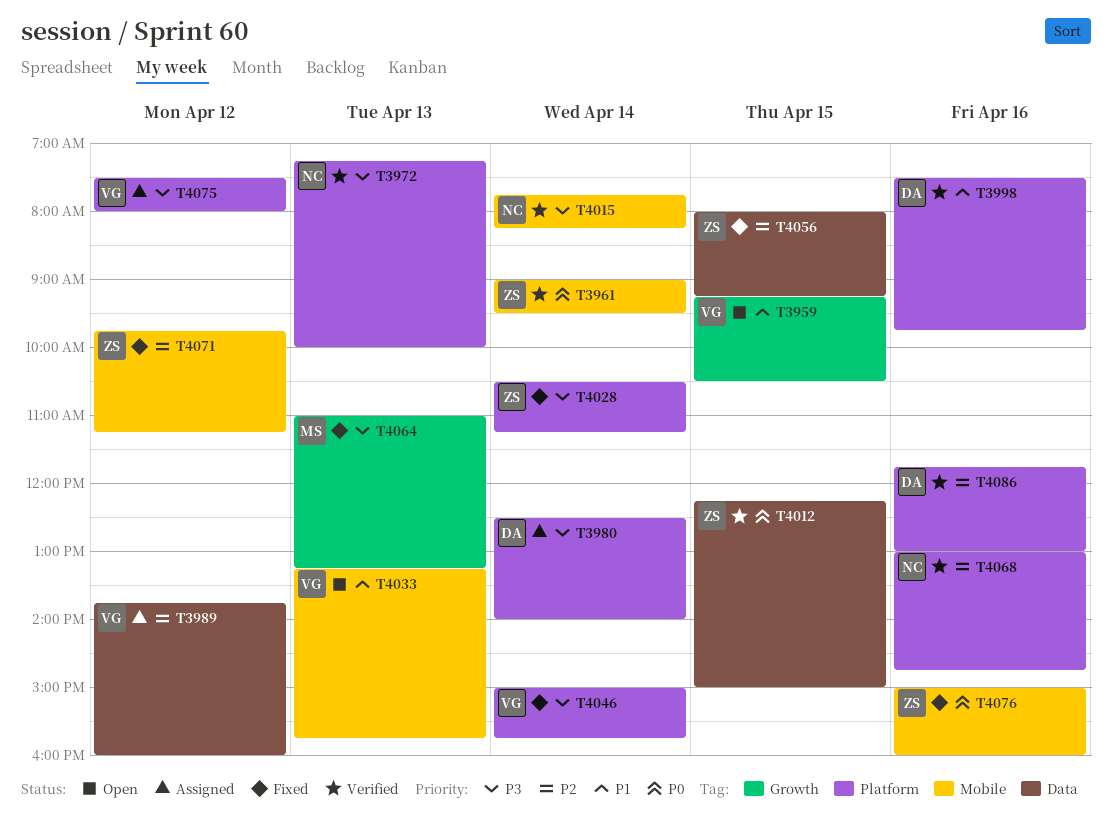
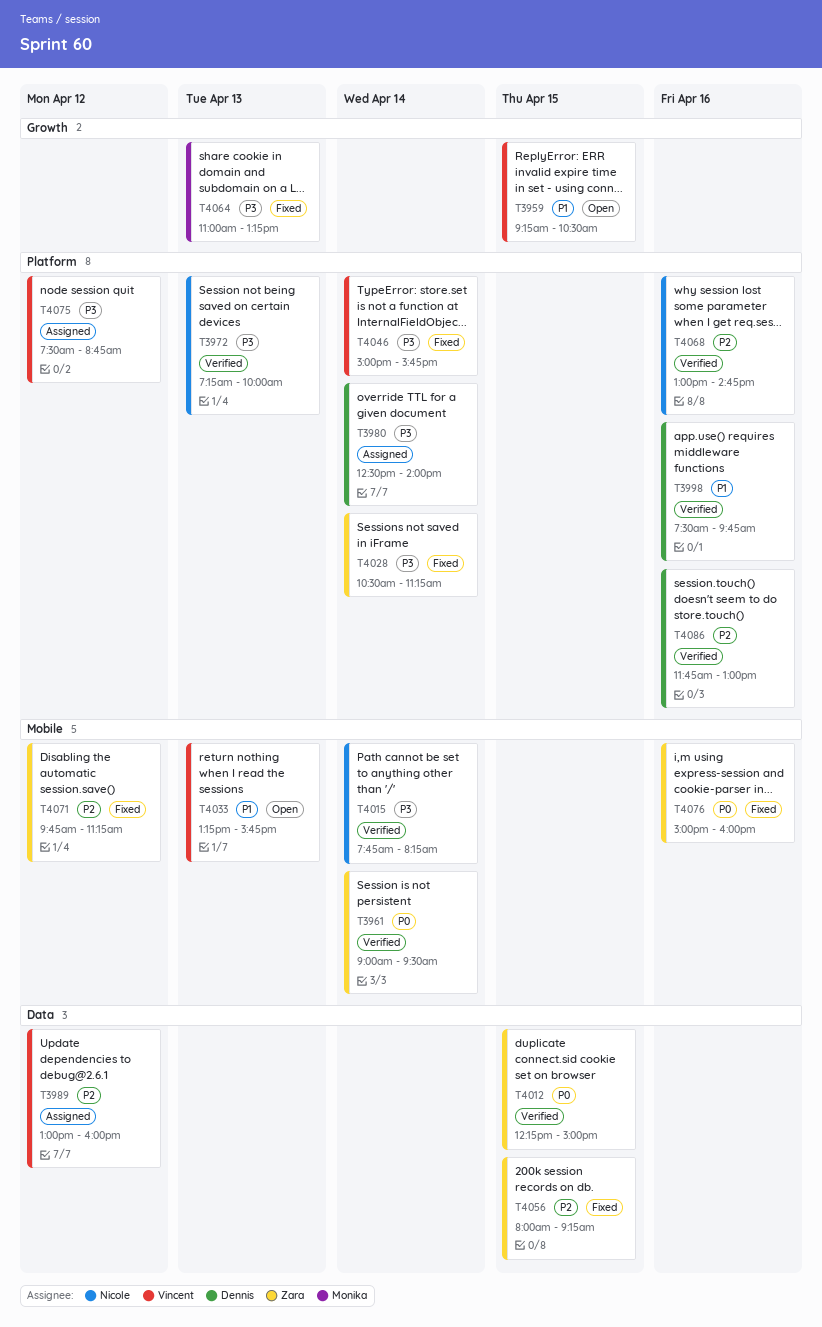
T3989, begins: 13:45 -> 13:00
T4075, ends: 08:00 -> 08:45

